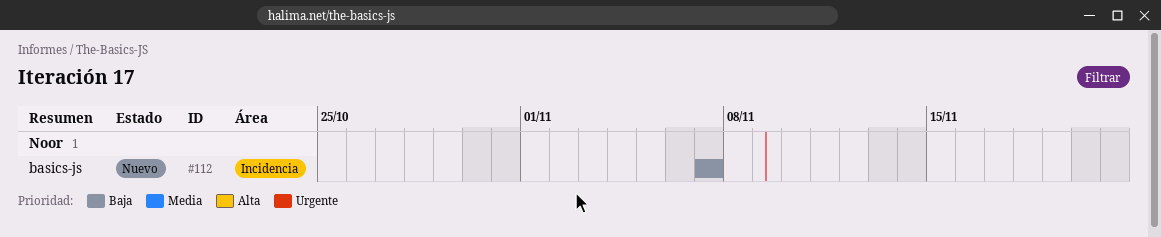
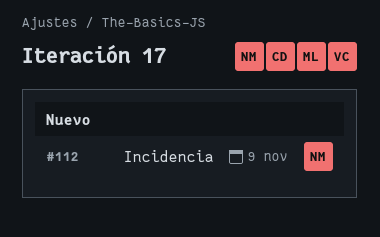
#112, due: Nov 7 -> Nov 9

